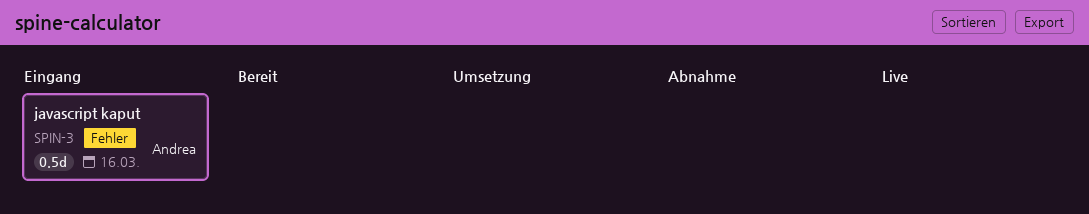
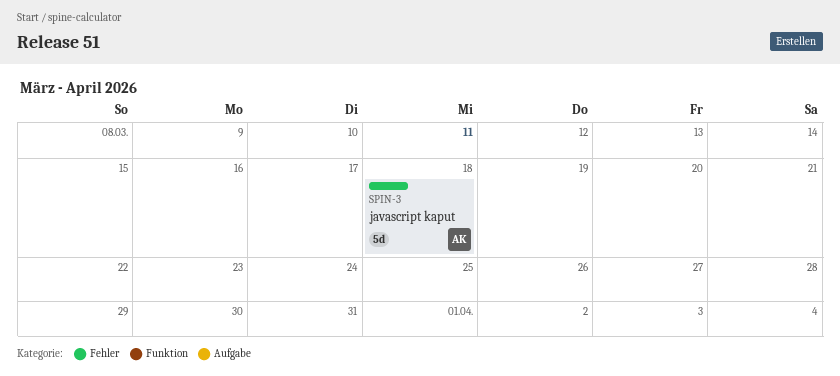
SPIN-3, estimate: 0.5d -> 5d
SPIN-3, due: Mar 16 -> Mar 18

